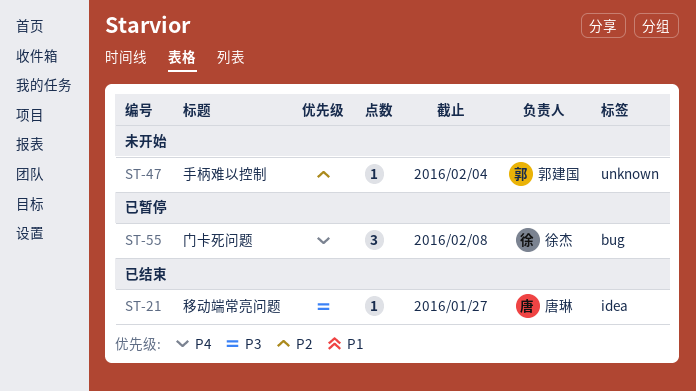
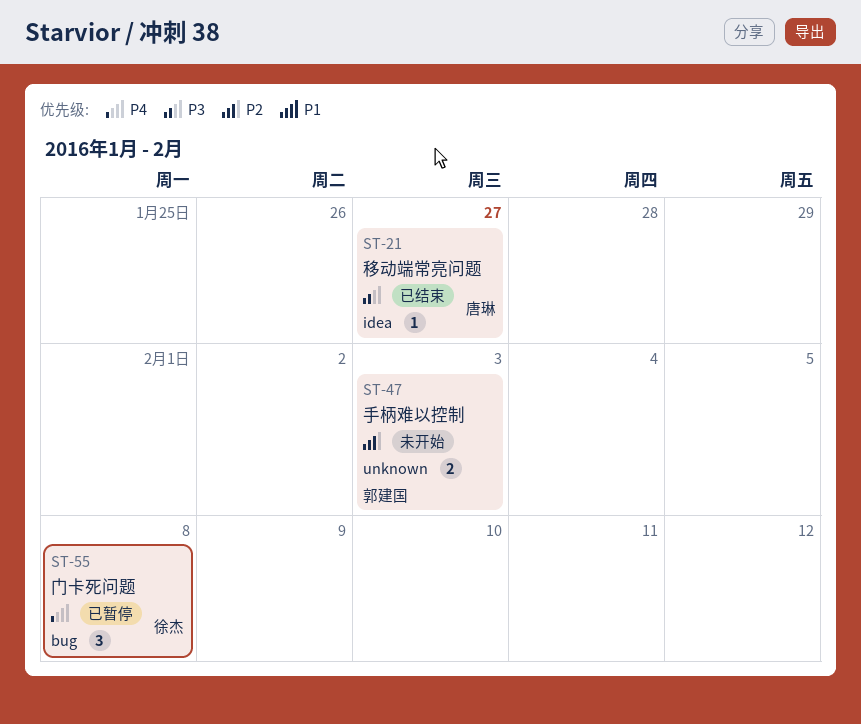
ST-47, estimate: 1 -> 2
ST-47, due: Feb 4 -> Feb 3

